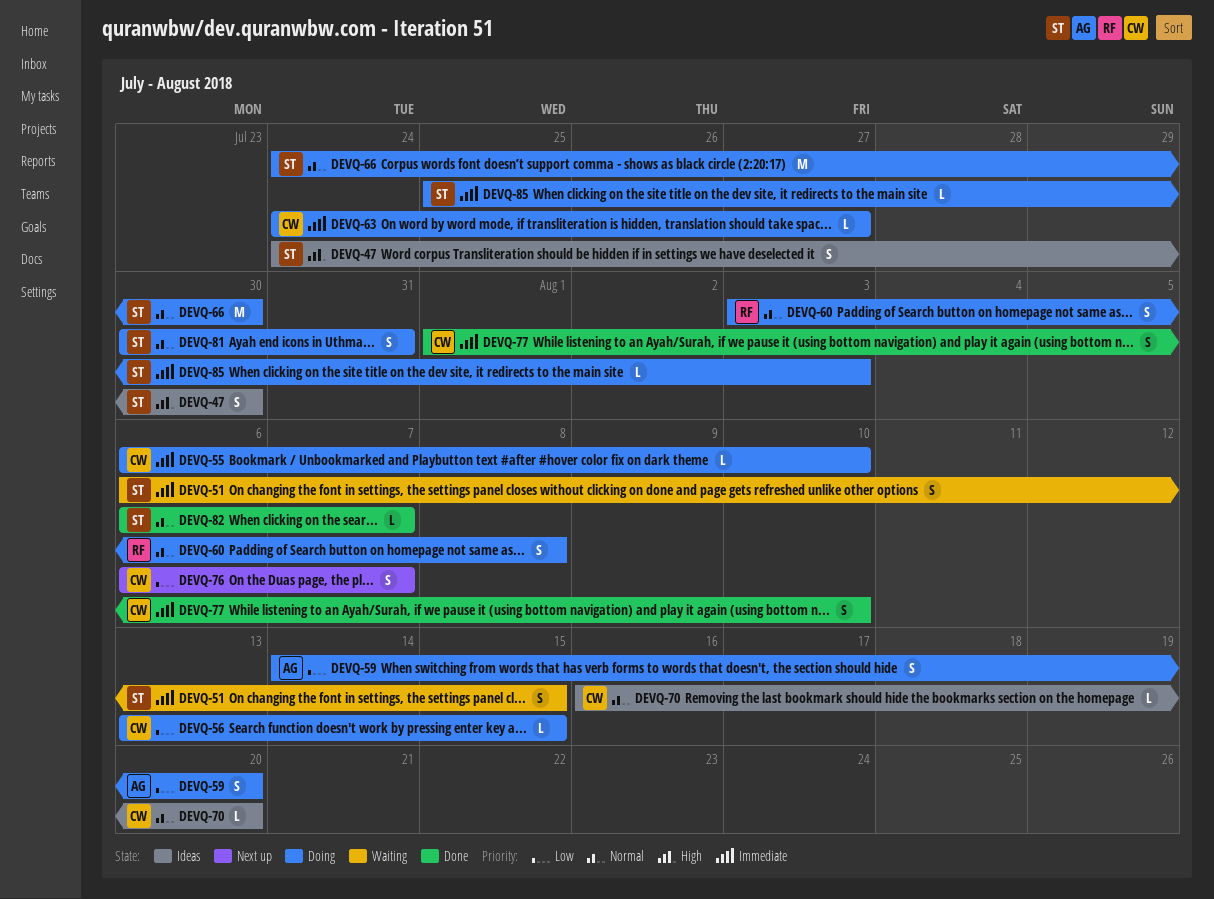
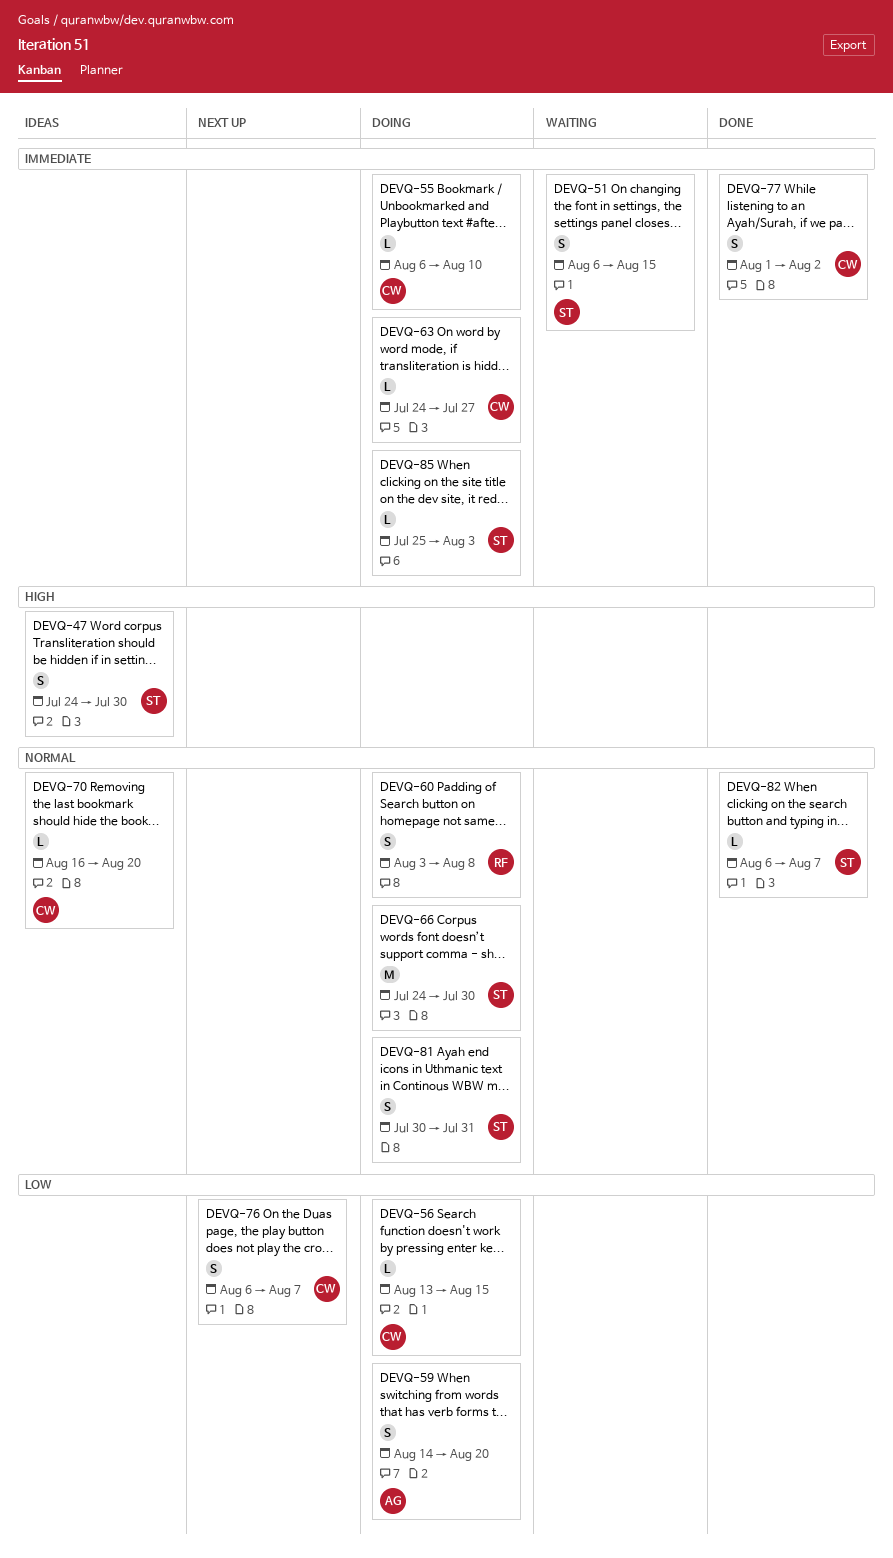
DEVQ-77, due: Aug 10 -> Aug 2

